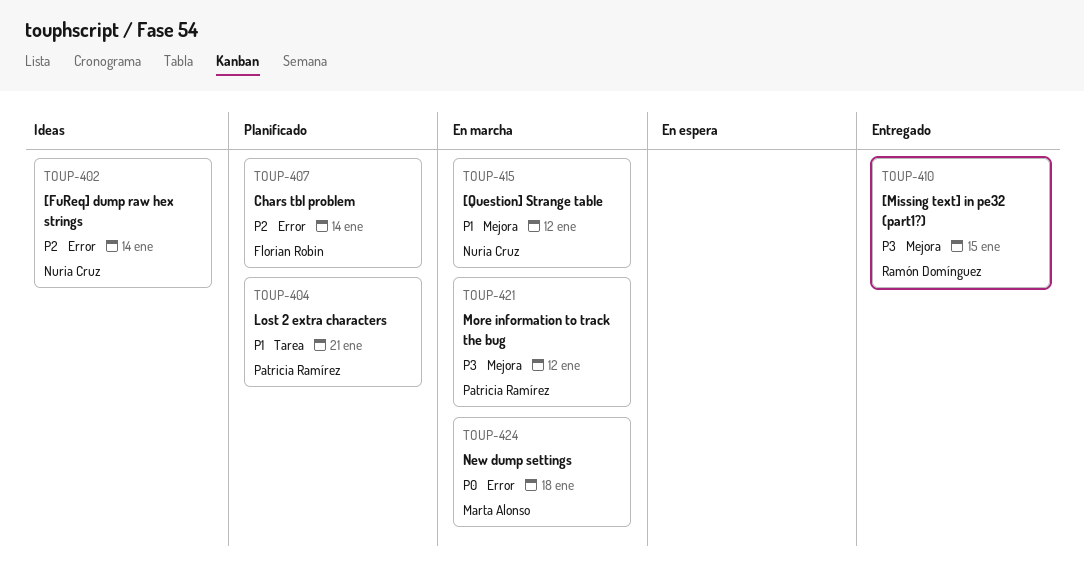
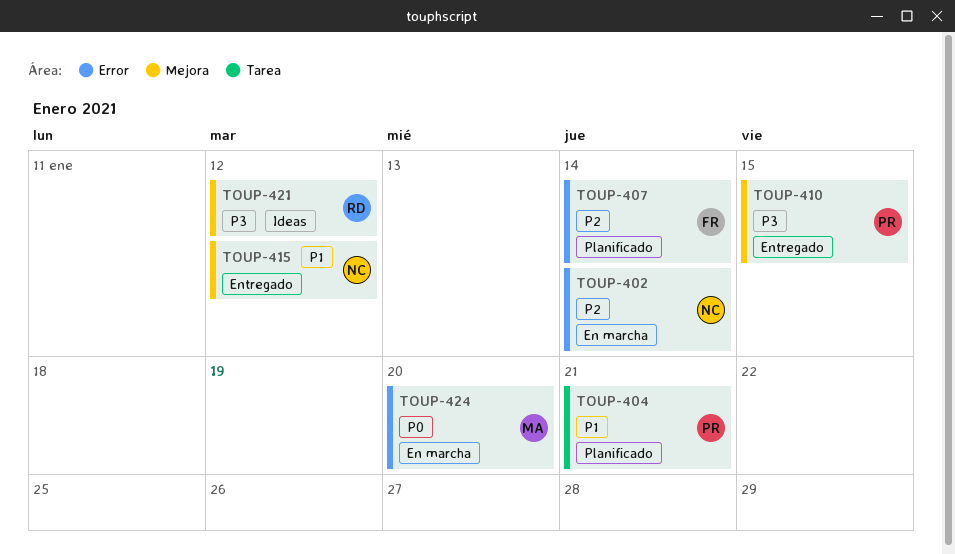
TOUP-402, status: Ideas -> En marcha
TOUP-410, owner: Ramón Domínguez -> Patricia Ramírez
TOUP-415, status: En marcha -> Entregado
TOUP-421, status: En marcha -> Ideas
TOUP-421, owner: Patricia Ramírez -> Ramón Domínguez
TOUP-424, due: Jan 18 -> Jan 20

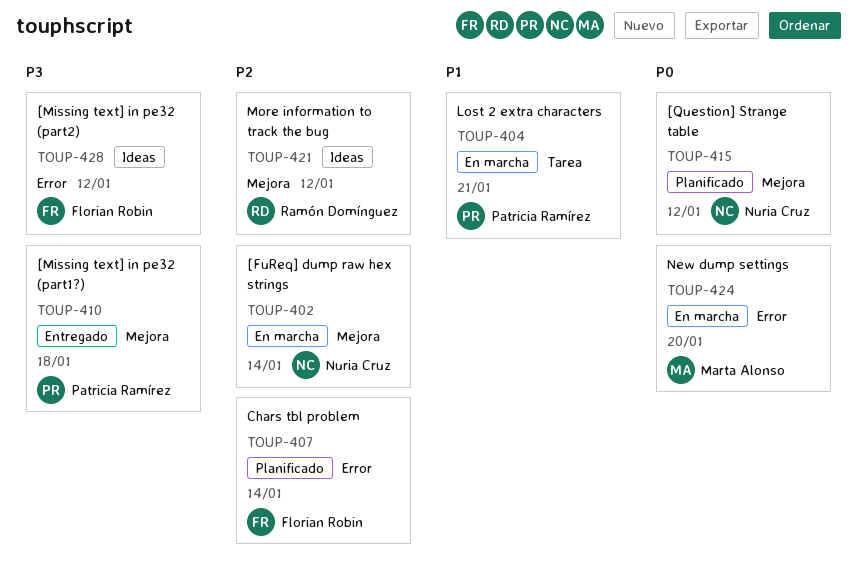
TOUP-402, label: Error -> Mejora
TOUP-404, status: Planificado -> En marcha
TOUP-410, due: Jan 15 -> Jan 18
TOUP-415, status: Entregado -> Planificado
TOUP-415, priority: P1 -> P0
TOUP-421, priority: P3 -> P2
TOUP-428: none -> present

